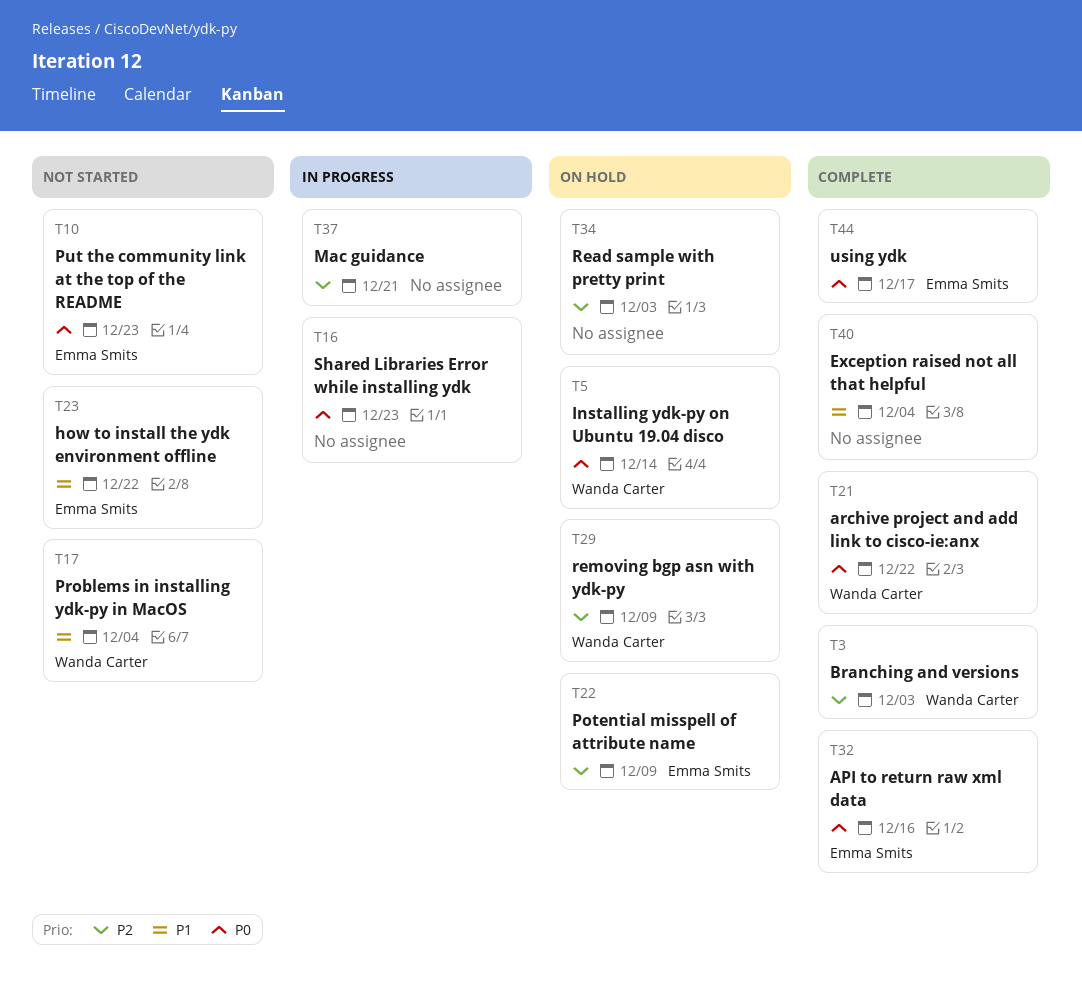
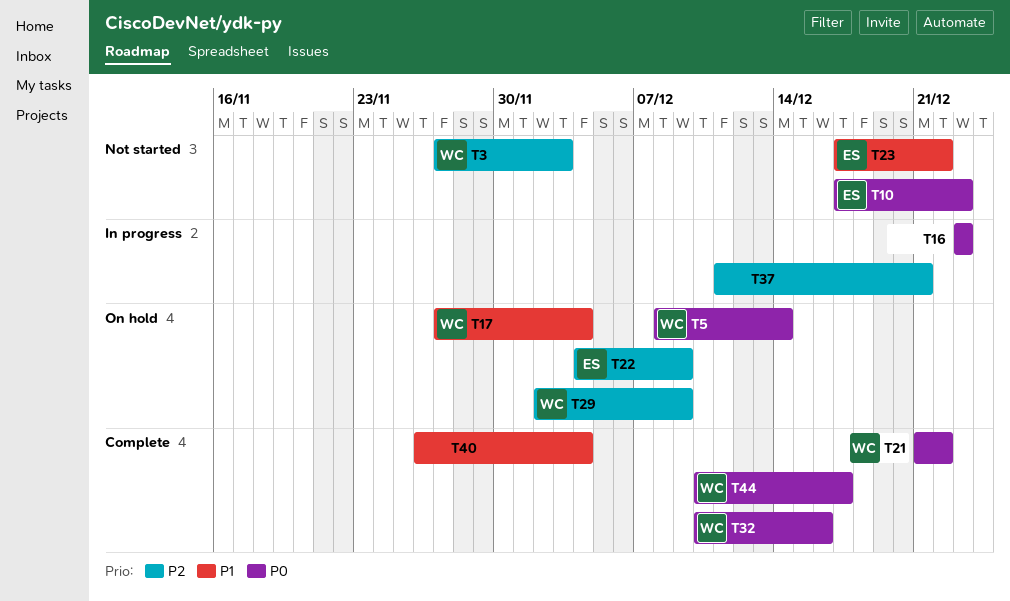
T3, status: Complete -> Not started
T17, status: Not started -> On hold
T32, owner: Emma Smits -> Wanda Carter
T34: present -> none
T44, owner: Emma Smits -> Wanda Carter

